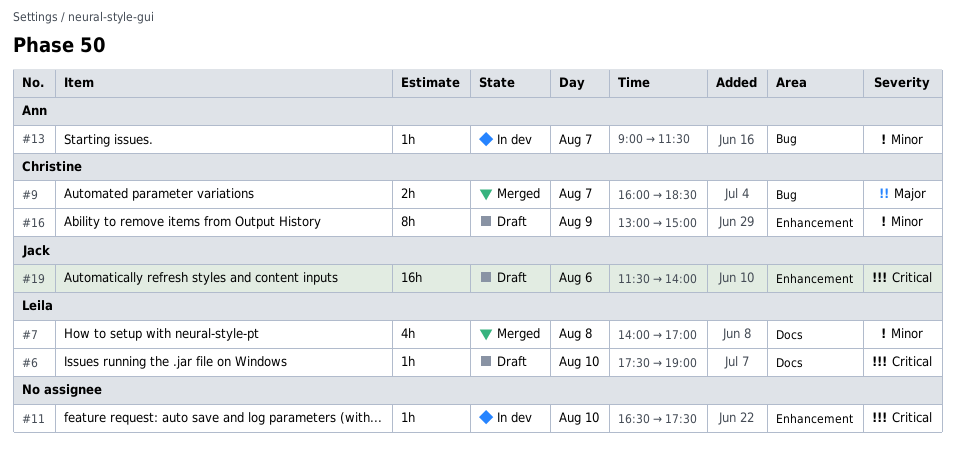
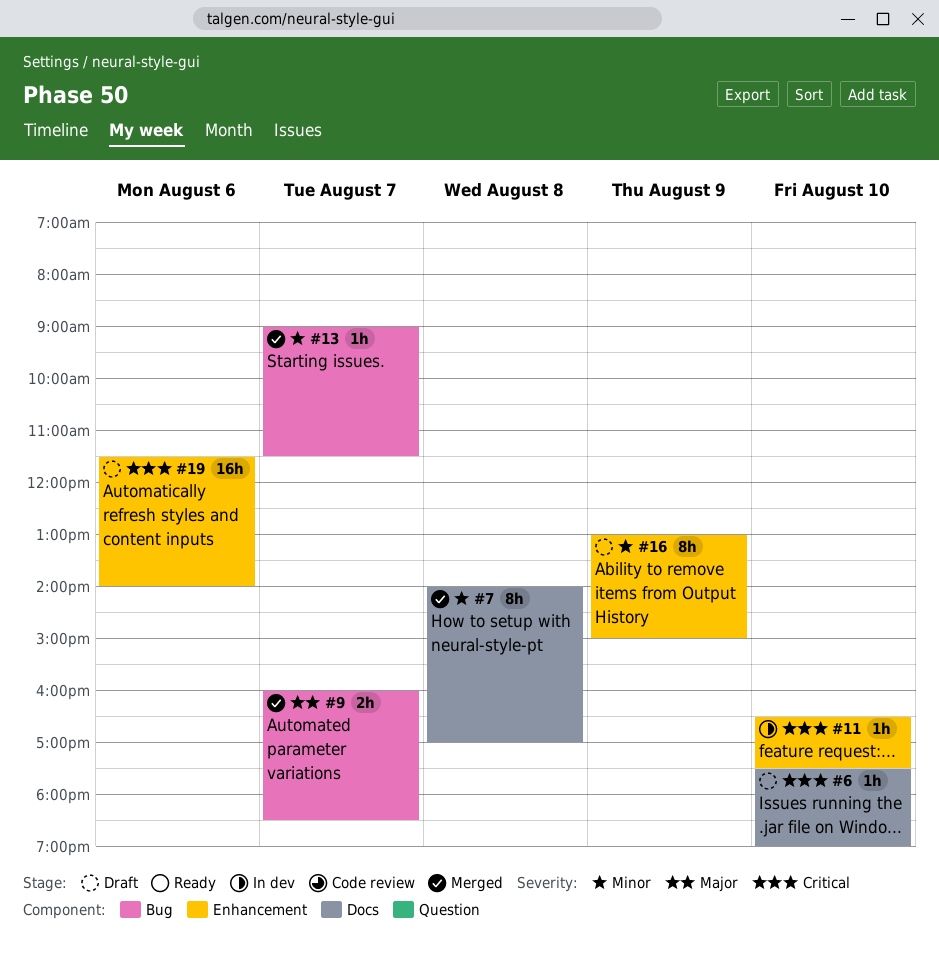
#7, estimate: 4h -> 8h
#13, status: In dev -> Merged

